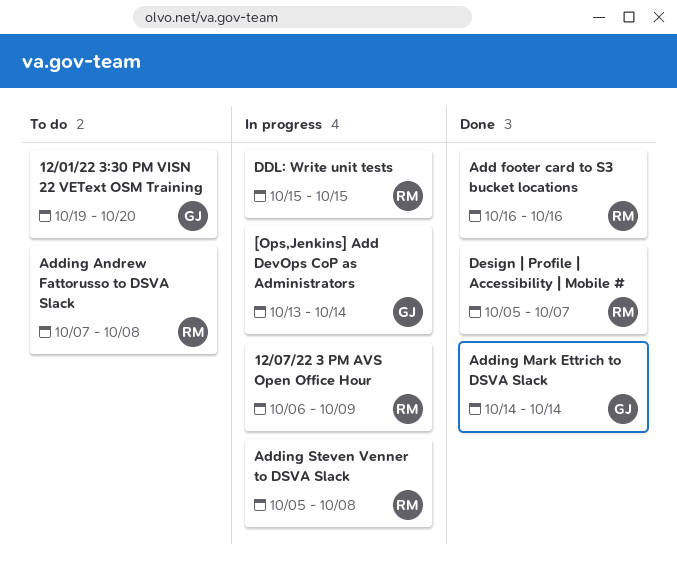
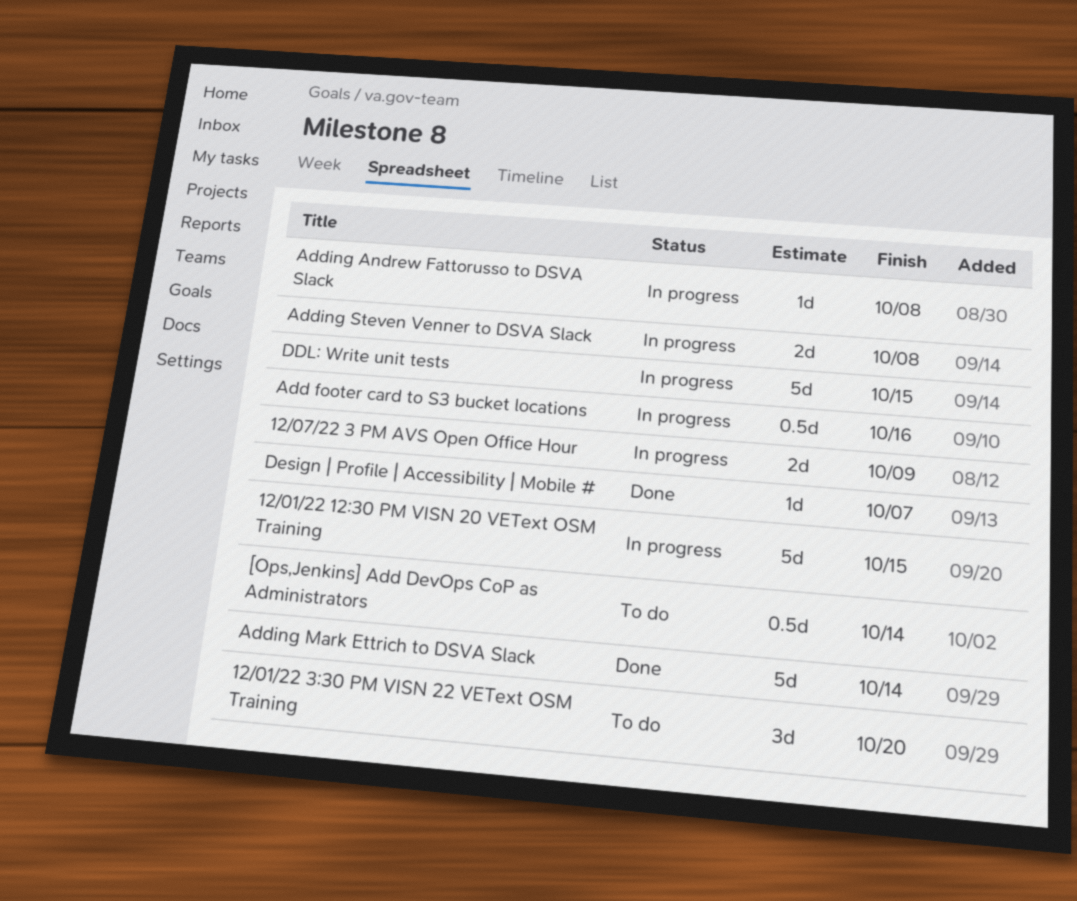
12/01/22 12:30 PM VISN 20 VEText OSM Training: none -> present
[Ops,Jenkins] Add DevOps CoP as Administrators, status: In progress -> To do
Add footer card to S3 bucket locations, status: Done -> In progress
Adding Andrew Fattorusso to DSVA Slack, status: To do -> In progress

